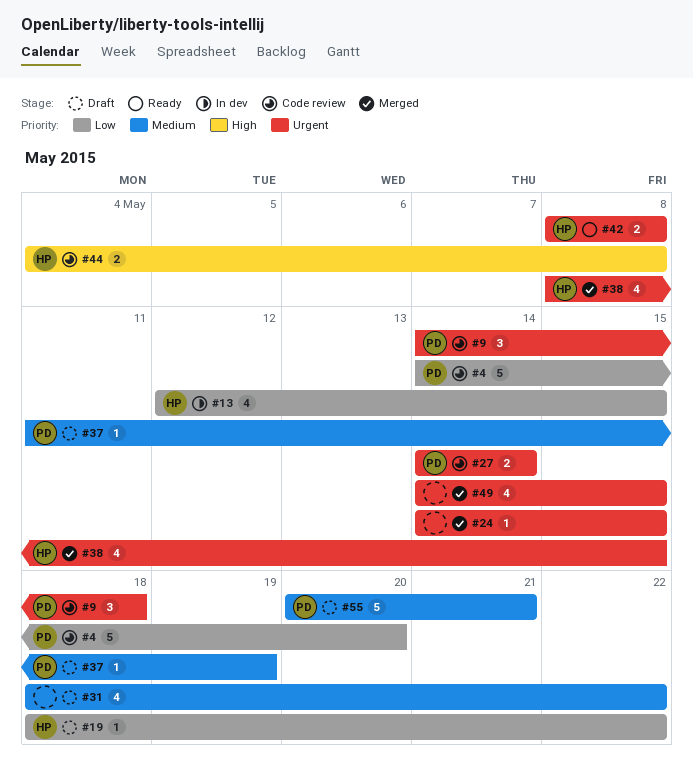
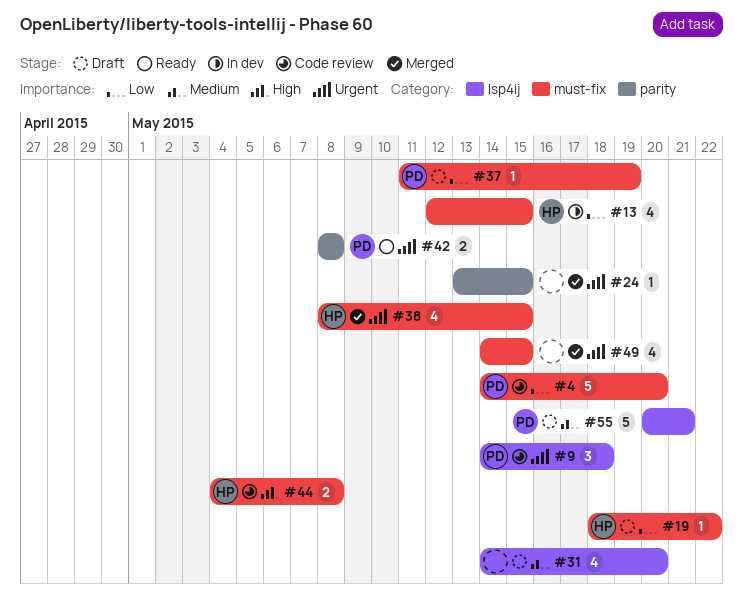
#24, start: May 14 -> May 13
#27: present -> none
#31, start: May 18 -> May 14
#31, due: May 22 -> May 20
#37, priority: Medium -> Low
#42, owner: HP -> PD

